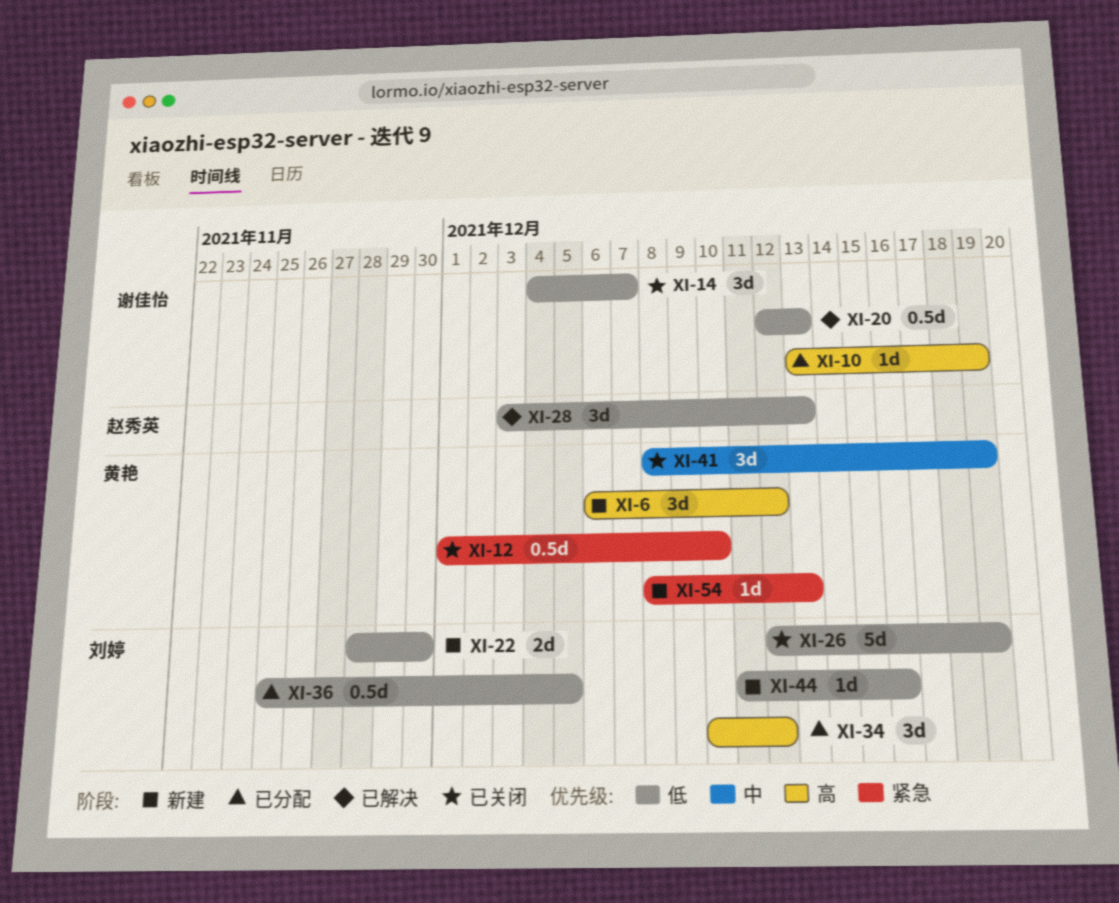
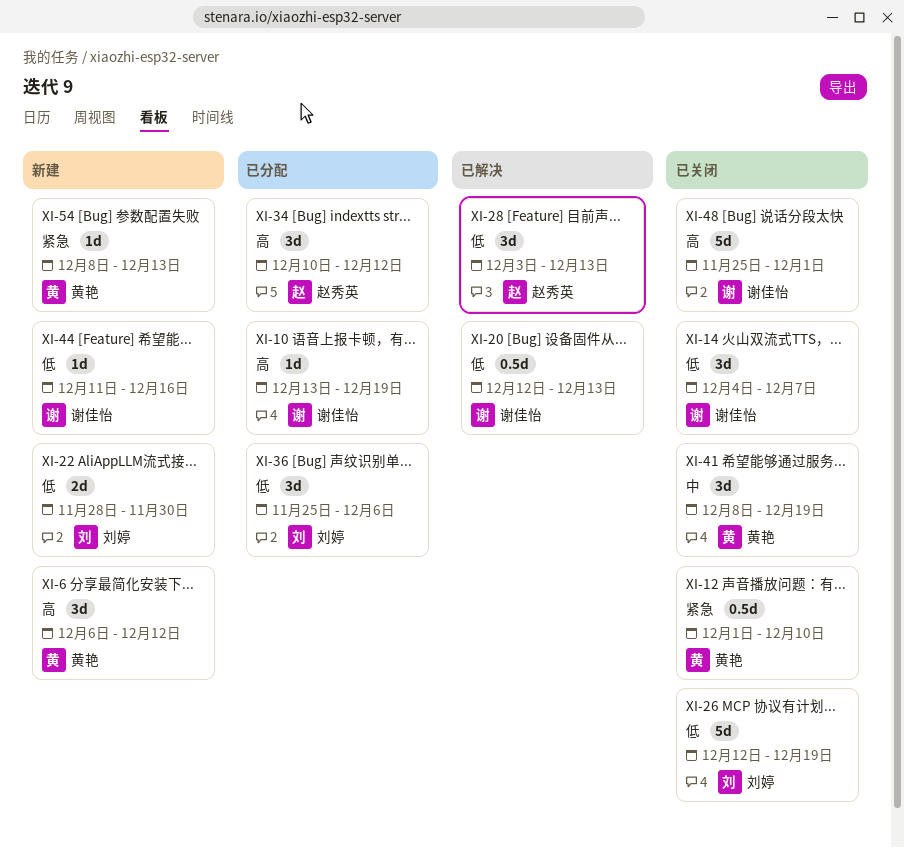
XI-34, owner: 刘婷 -> 赵秀英
XI-36, estimate: 0.5d -> 3d
XI-36, due: Dec 5 -> Dec 6
XI-44, owner: 刘婷 -> 谢佳怡
XI-48: none -> present

